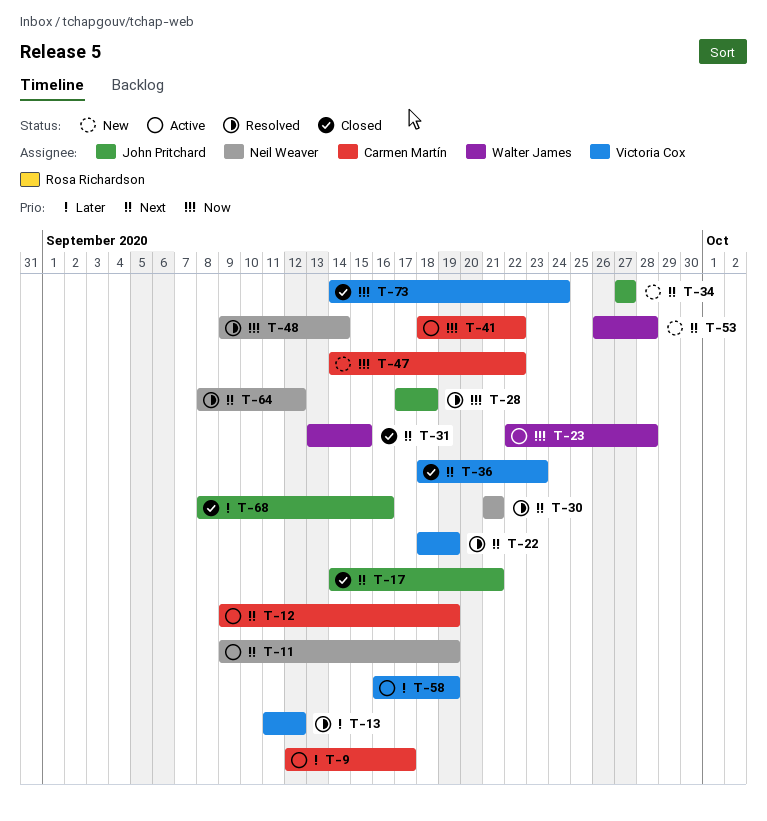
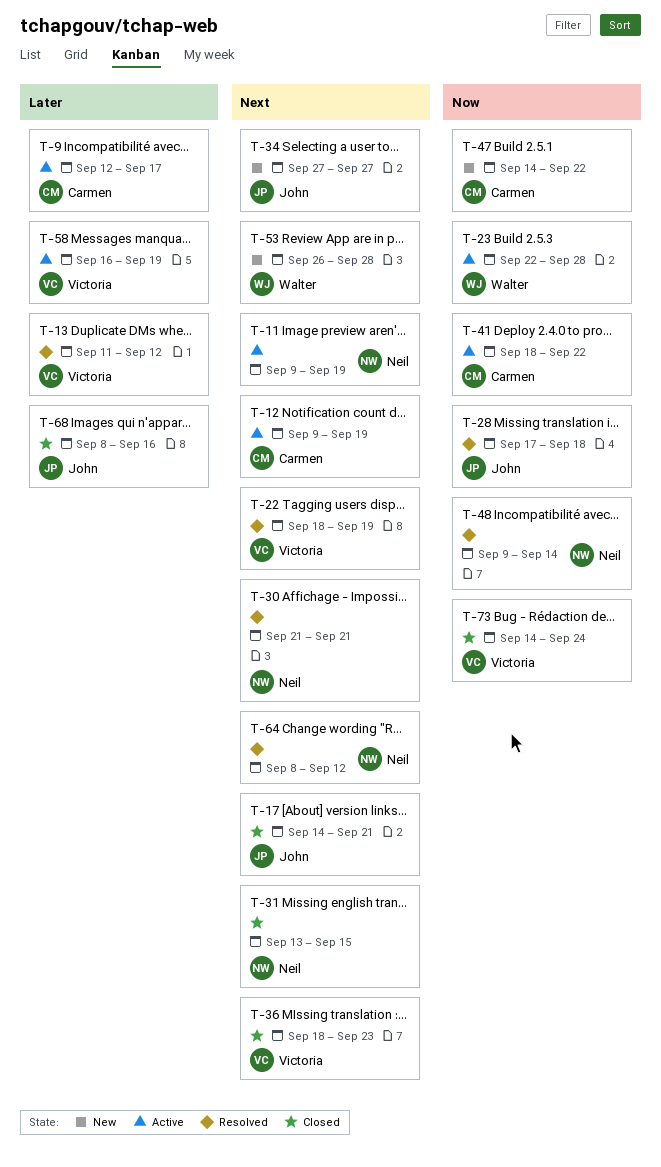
T-31, owner: Walter James -> Neil Weaver

